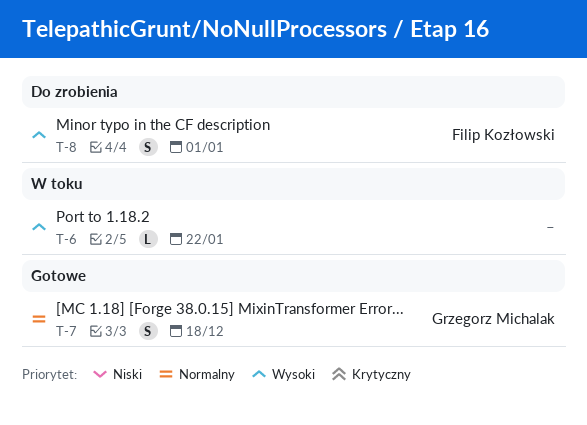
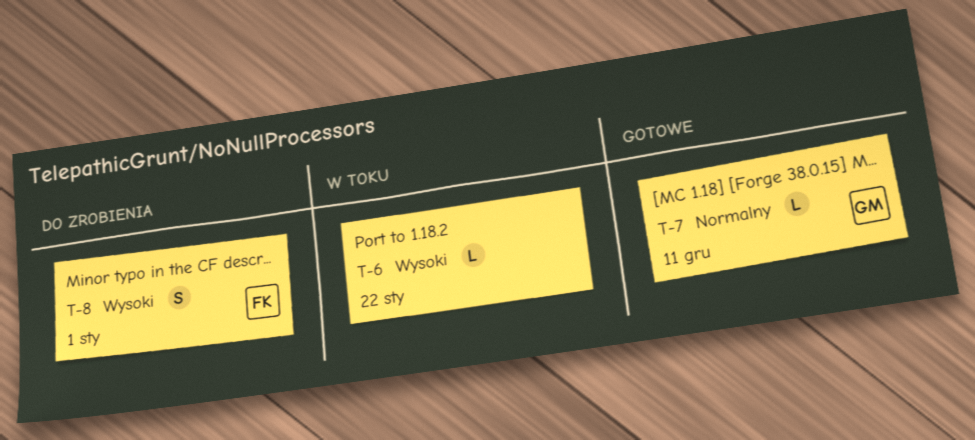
T-7, estimate: S -> L
T-7, due: Dec 18 -> Dec 11

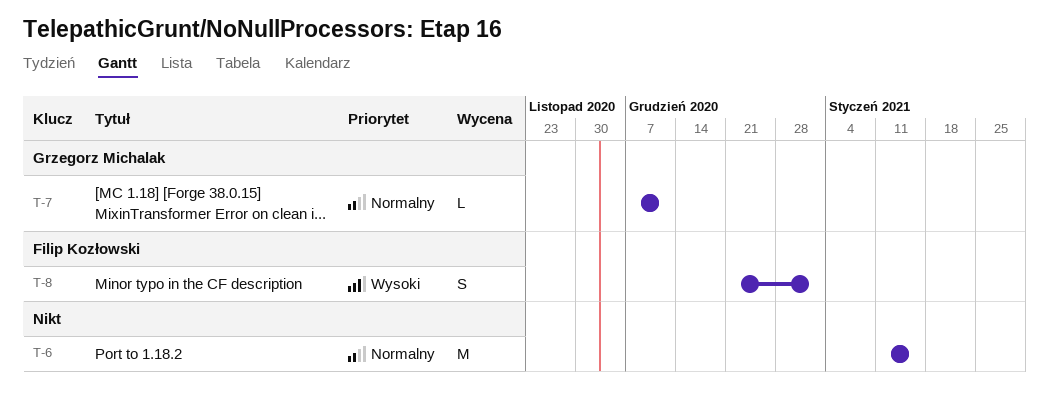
T-6, priority: Wysoki -> Normalny
T-6, estimate: L -> M
T-6, due: Jan 22 -> Jan 15

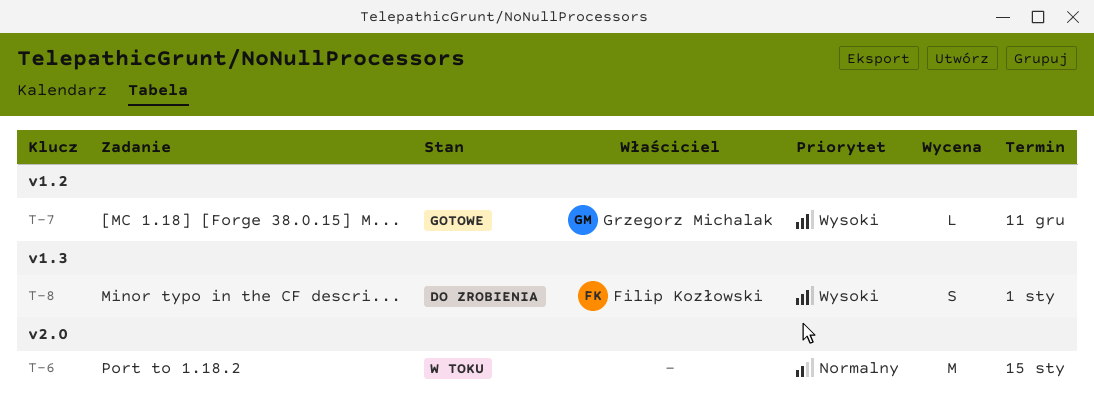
T-7, priority: Normalny -> Wysoki

